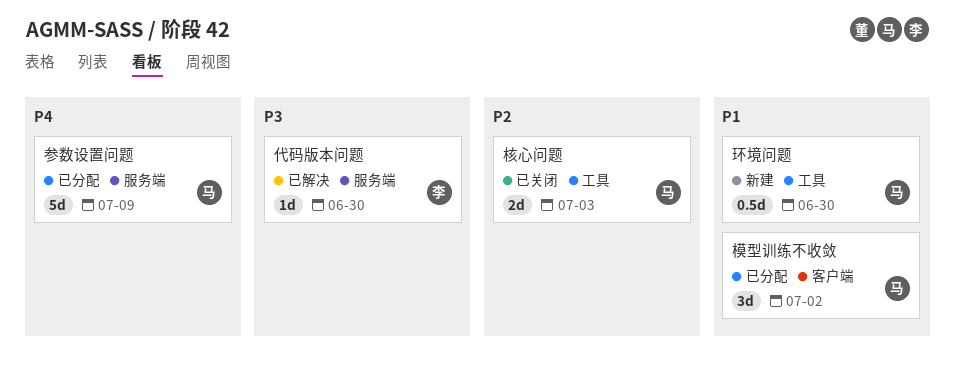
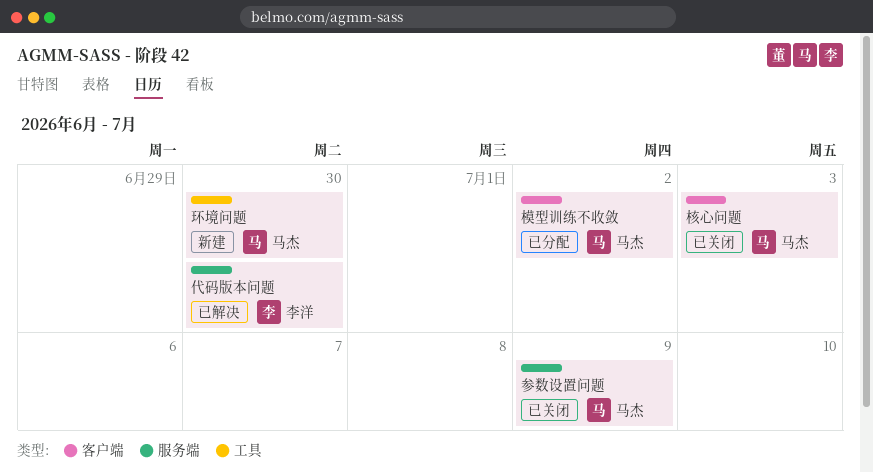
参数设置问题, status: 已分配 -> 已关闭
核心问题, label: 工具 -> 客户端

